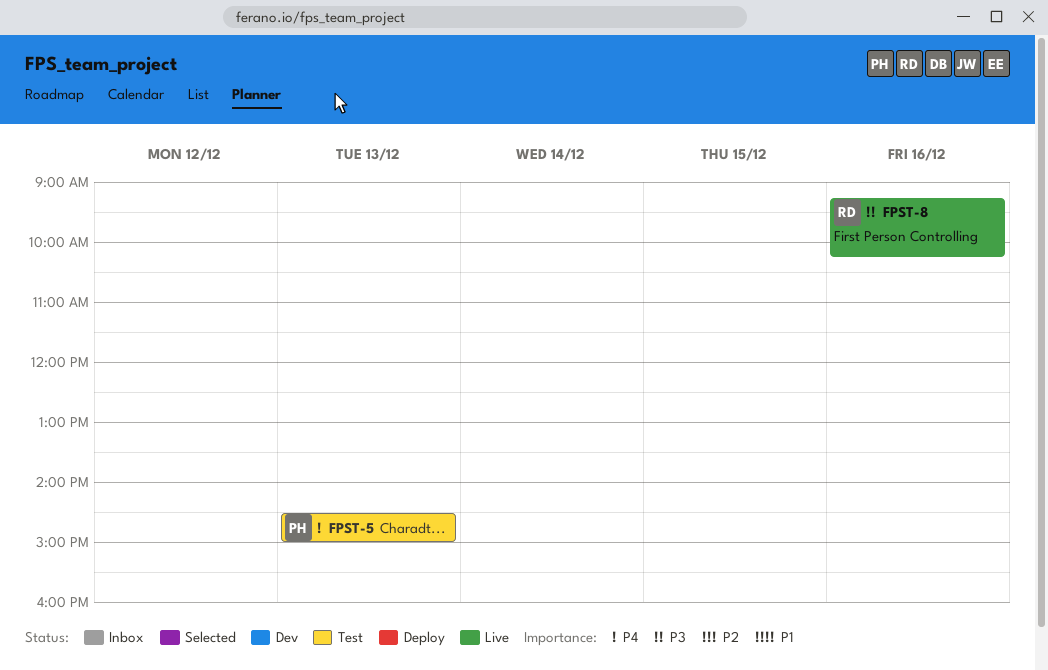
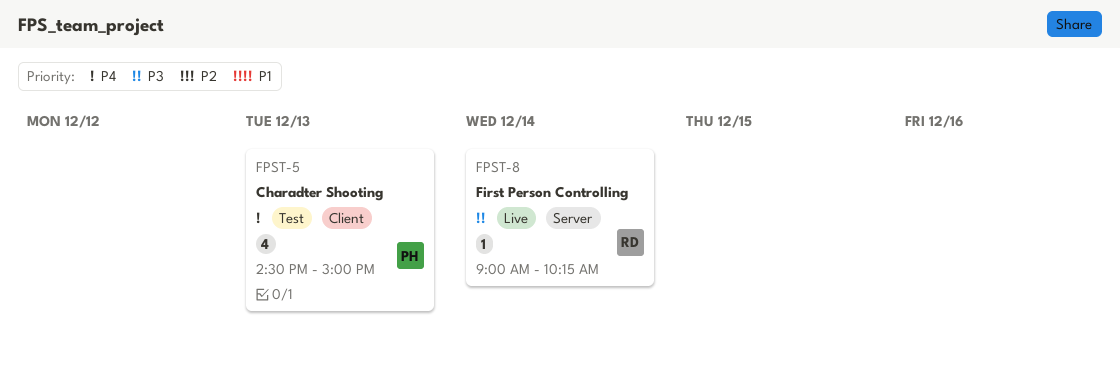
FPST-8, day: Dec 16 -> Dec 14
FPST-8, begins: 09:15 -> 09:00

